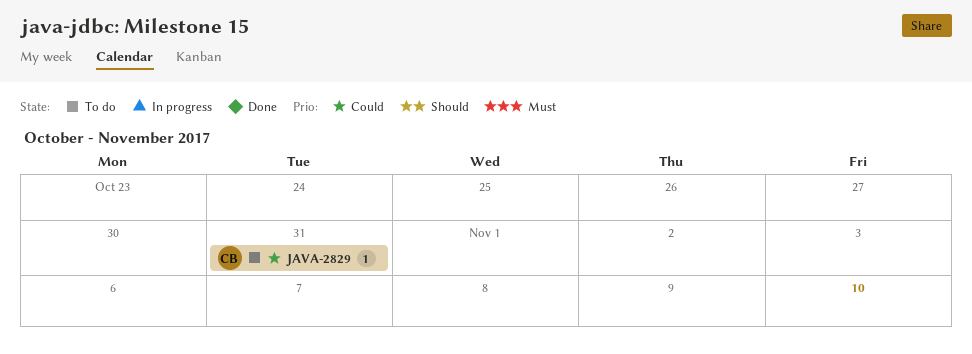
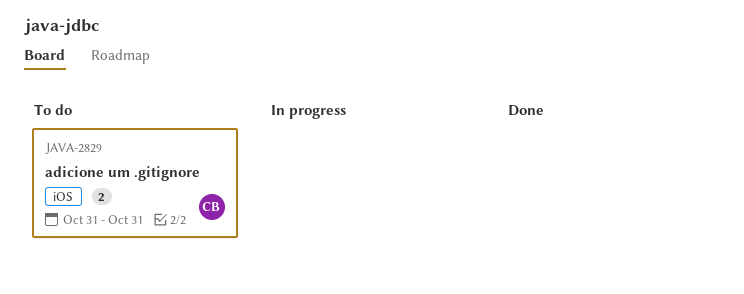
JAVA-2829, estimate: 1 -> 2

